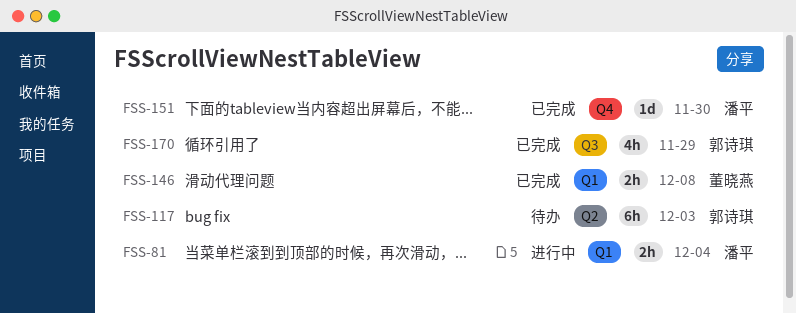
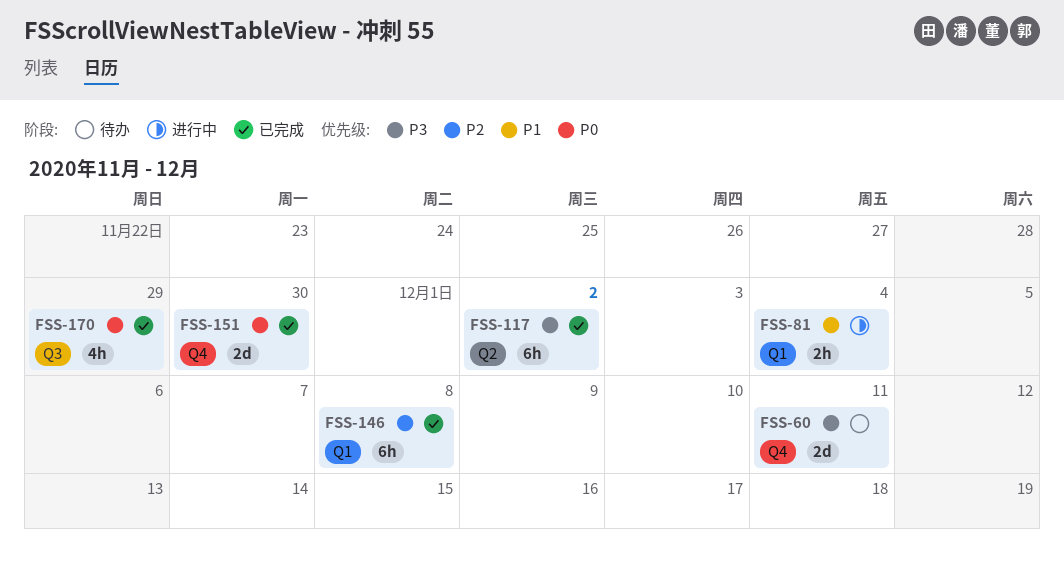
FSS-60: none -> present
FSS-117, status: 待办 -> 已完成
FSS-117, due: Dec 3 -> Dec 2
FSS-146, estimate: 2h -> 6h
FSS-151, estimate: 1d -> 2d

